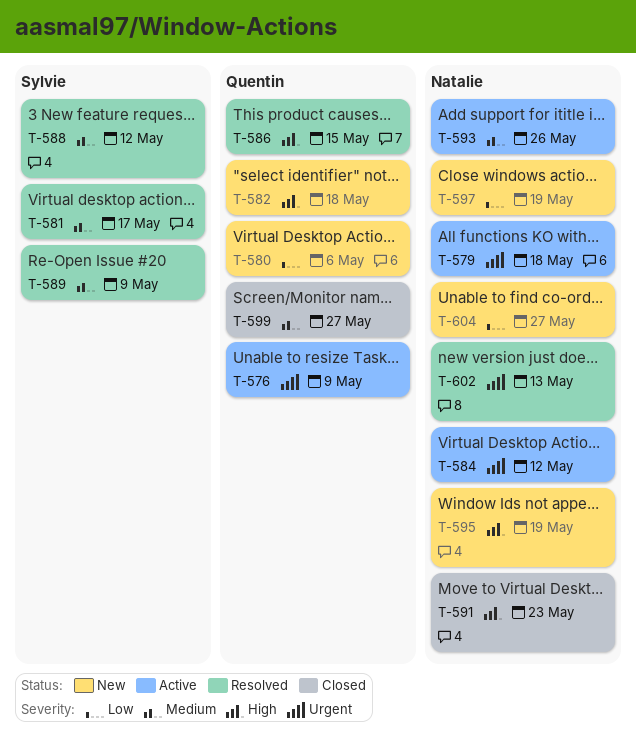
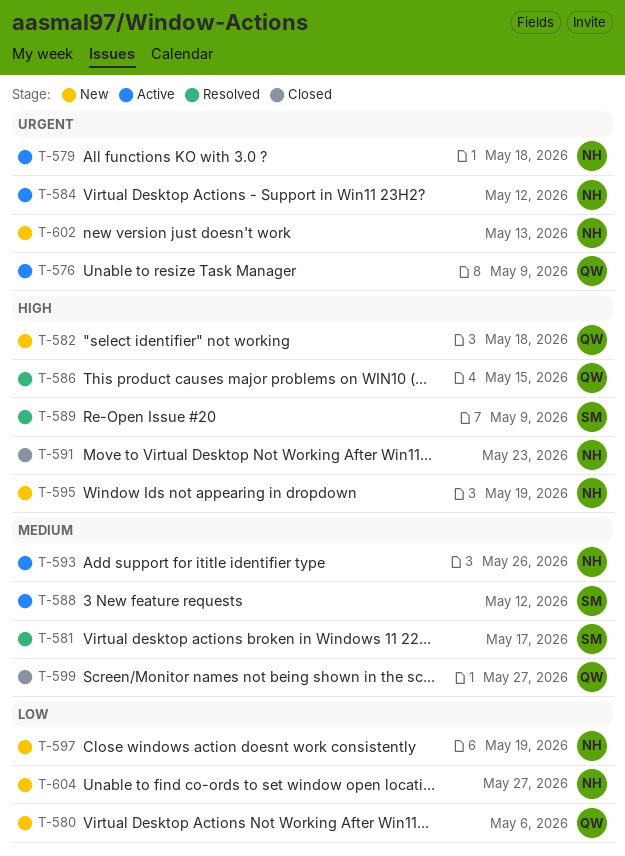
T-588, status: Resolved -> Active
T-589, priority: Medium -> High
T-602, status: Resolved -> New

